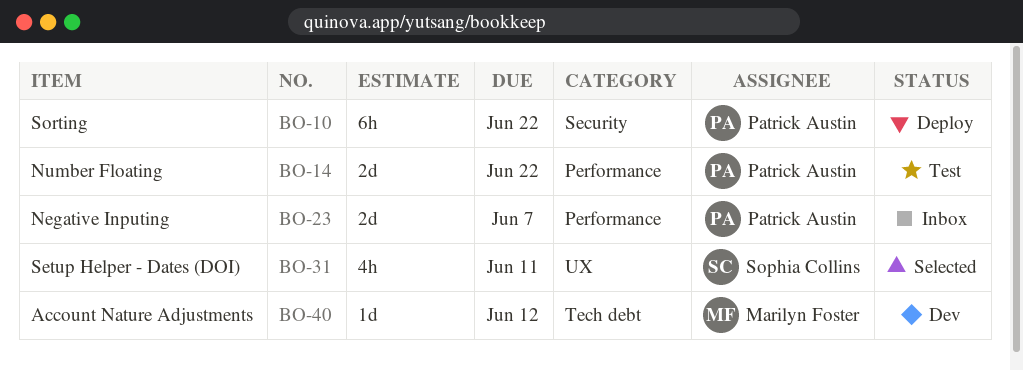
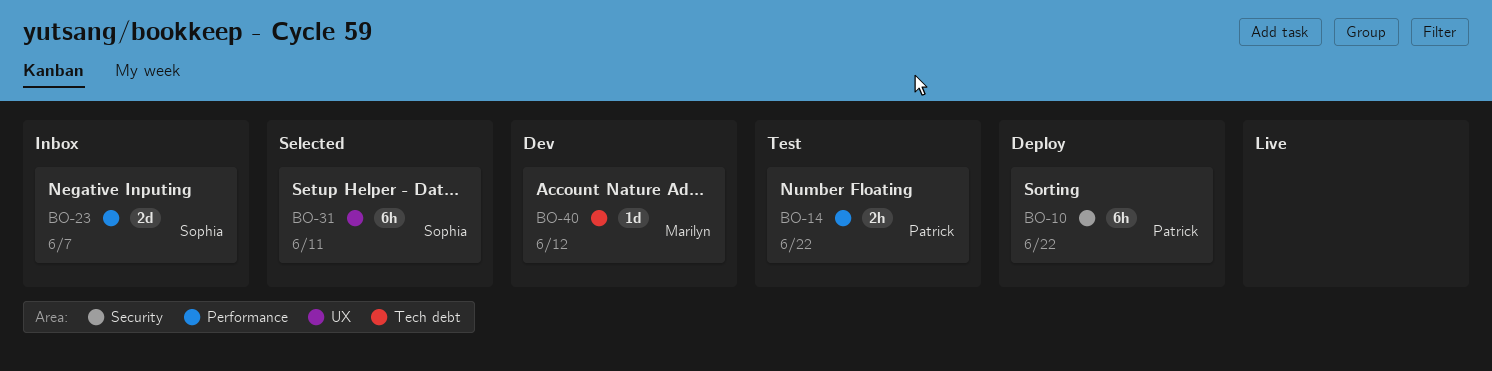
BO-14, estimate: 2d -> 2h
BO-23, owner: Patrick Austin -> Sophia Collins
BO-31, estimate: 4h -> 6h

